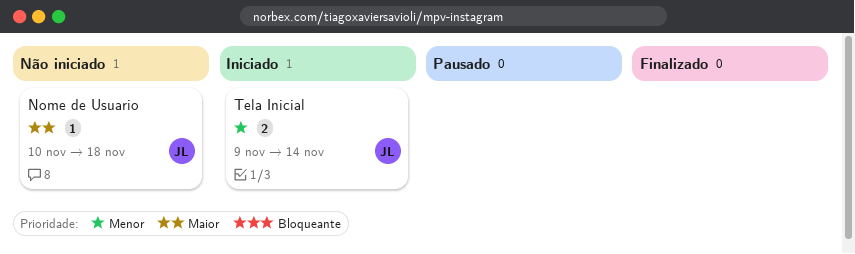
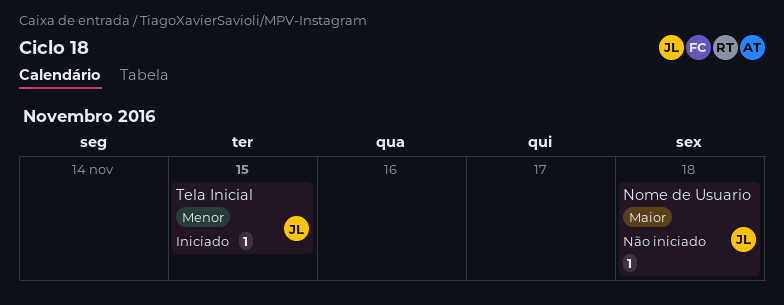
Tela Inicial, estimate: 2 -> 1
Tela Inicial, due: Nov 14 -> Nov 15

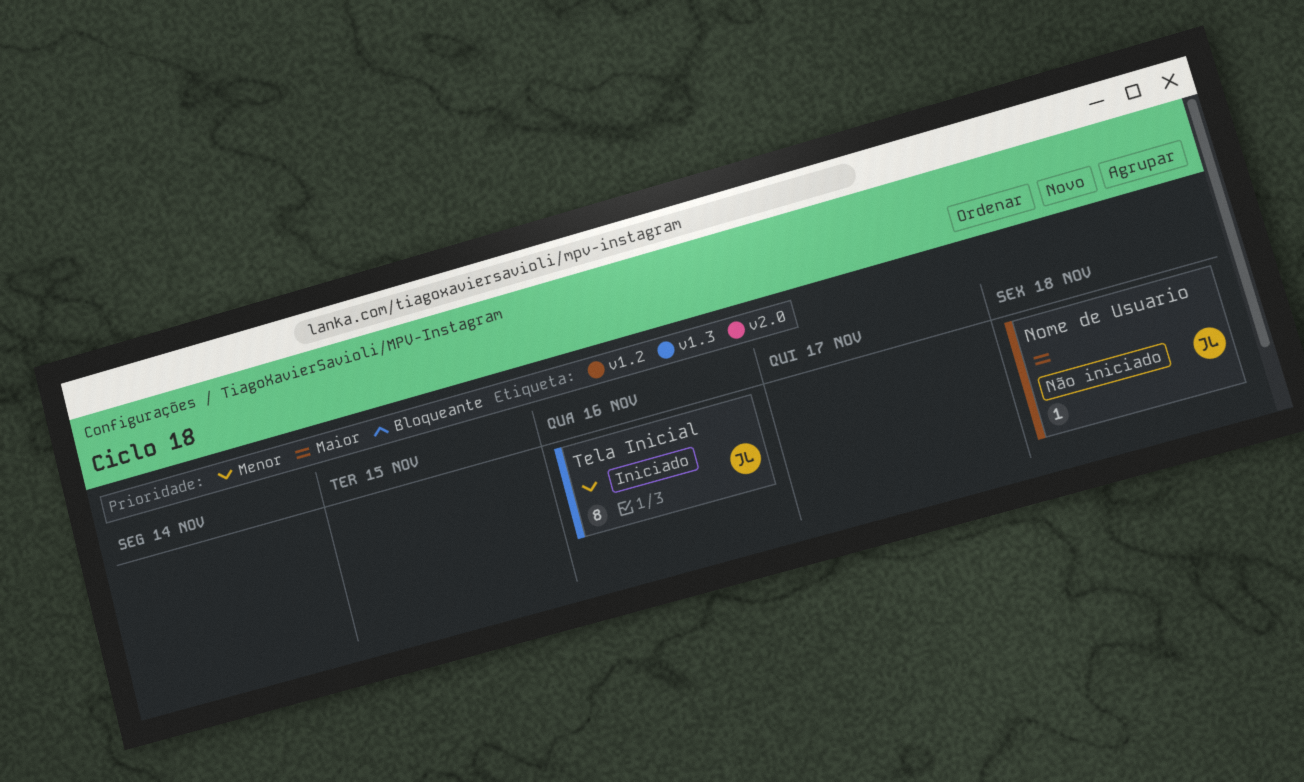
Tela Inicial, estimate: 1 -> 8
Tela Inicial, due: Nov 15 -> Nov 16

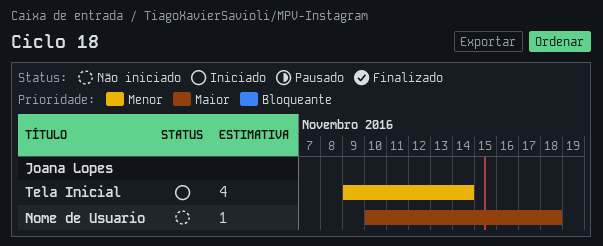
Tela Inicial, estimate: 8 -> 4
Tela Inicial, due: Nov 16 -> Nov 14

